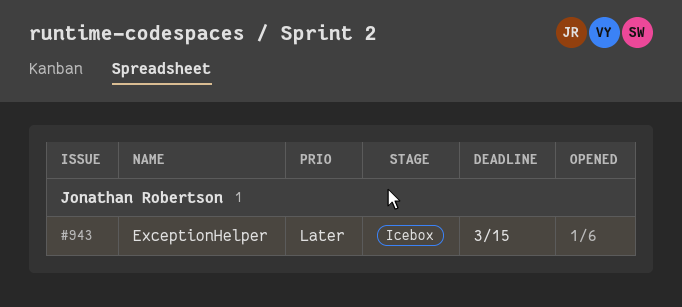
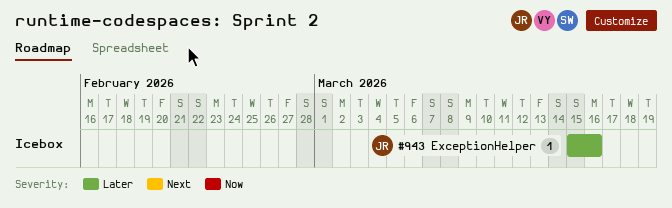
#943, due: Mar 15 -> Mar 16

